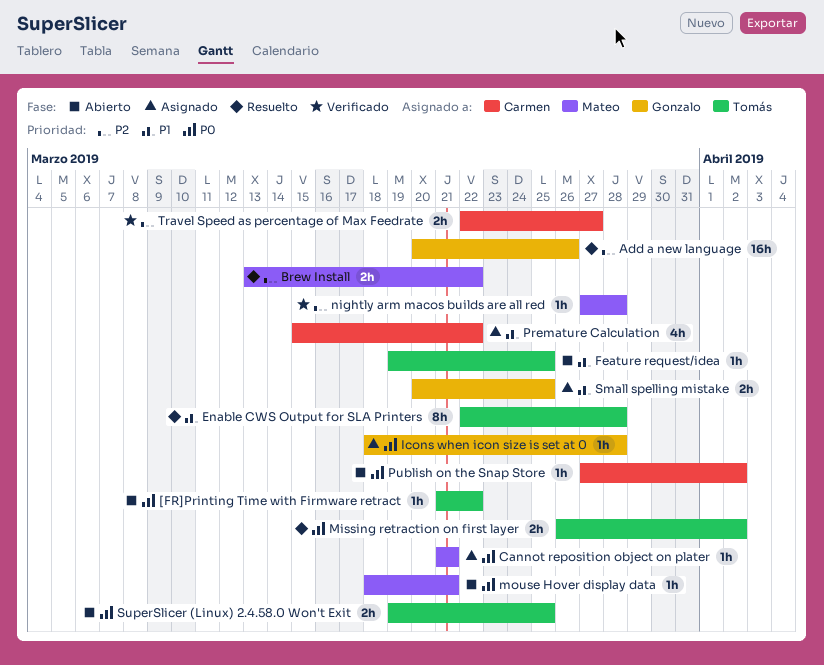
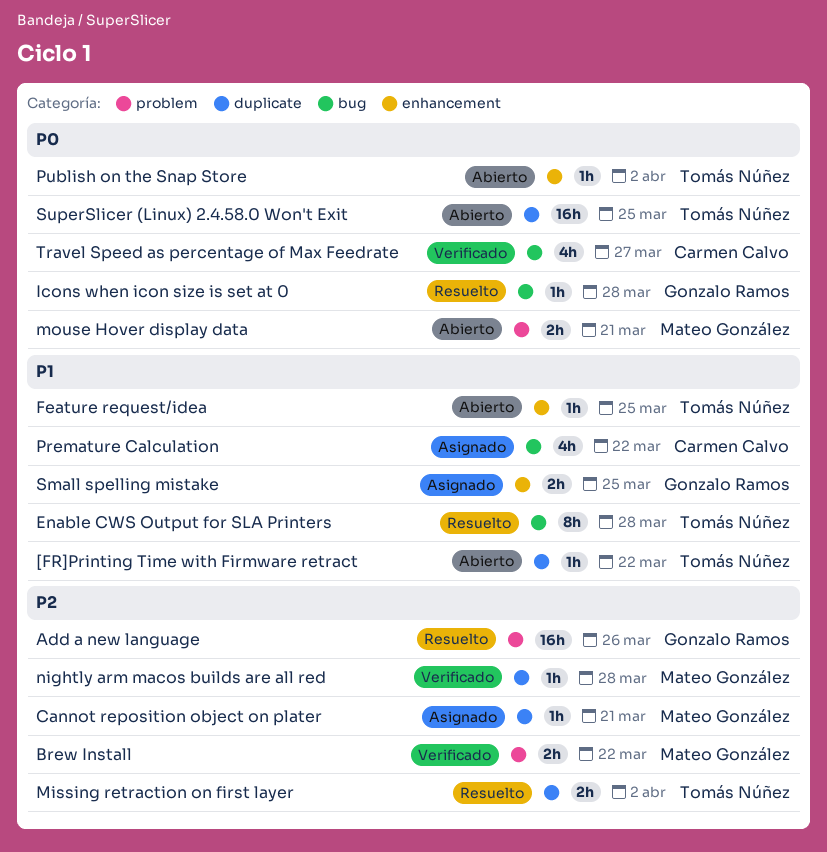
[FR]Printing Time with Firmware retract, priority: P0 -> P1
Brew Install, status: Resuelto -> Verificado
Cannot reposition object on plater, priority: P0 -> P2
Icons when icon size is set at 0, status: Asignado -> Resuelto
Missing retraction on first layer, priority: P0 -> P2
mouse Hover display data, estimate: 1h -> 2h
Publish on the Snap Store, owner: Carmen Calvo -> Tomás Núñez
SuperSlicer (Linux) 2.4.58.0 Won't Exit, estimate: 2h -> 16h
Travel Speed as percentage of Max Feedrate, priority: P2 -> P0
Travel Speed as percentage of Max Feedrate, estimate: 2h -> 4h

